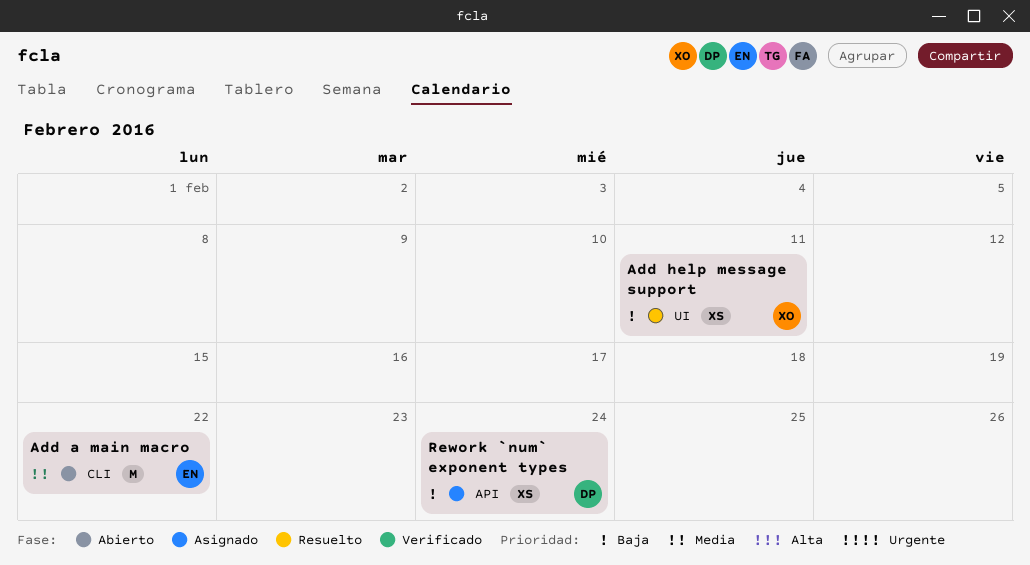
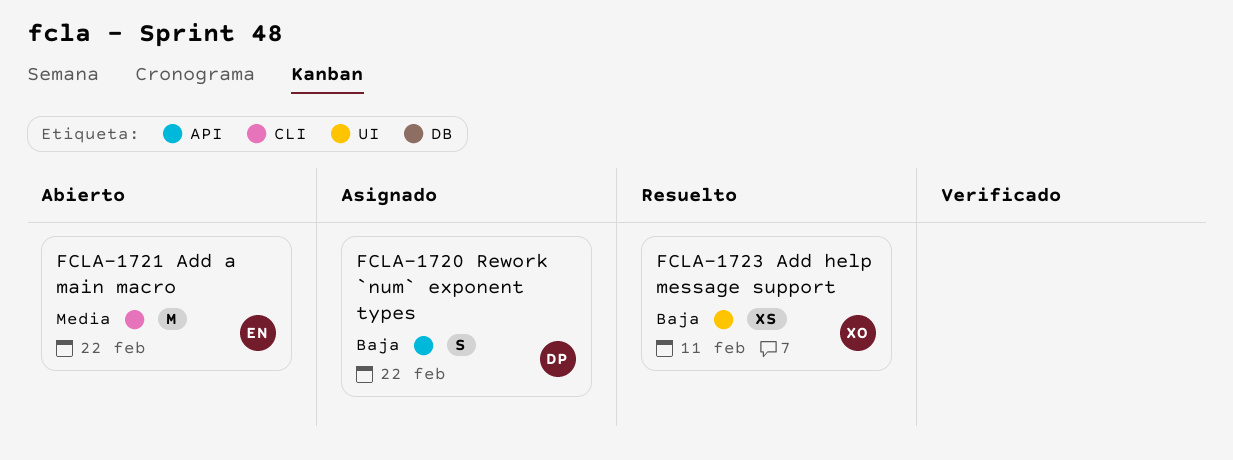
Rework `num` exponent types, estimate: XS -> S
Rework `num` exponent types, due: Feb 24 -> Feb 22

